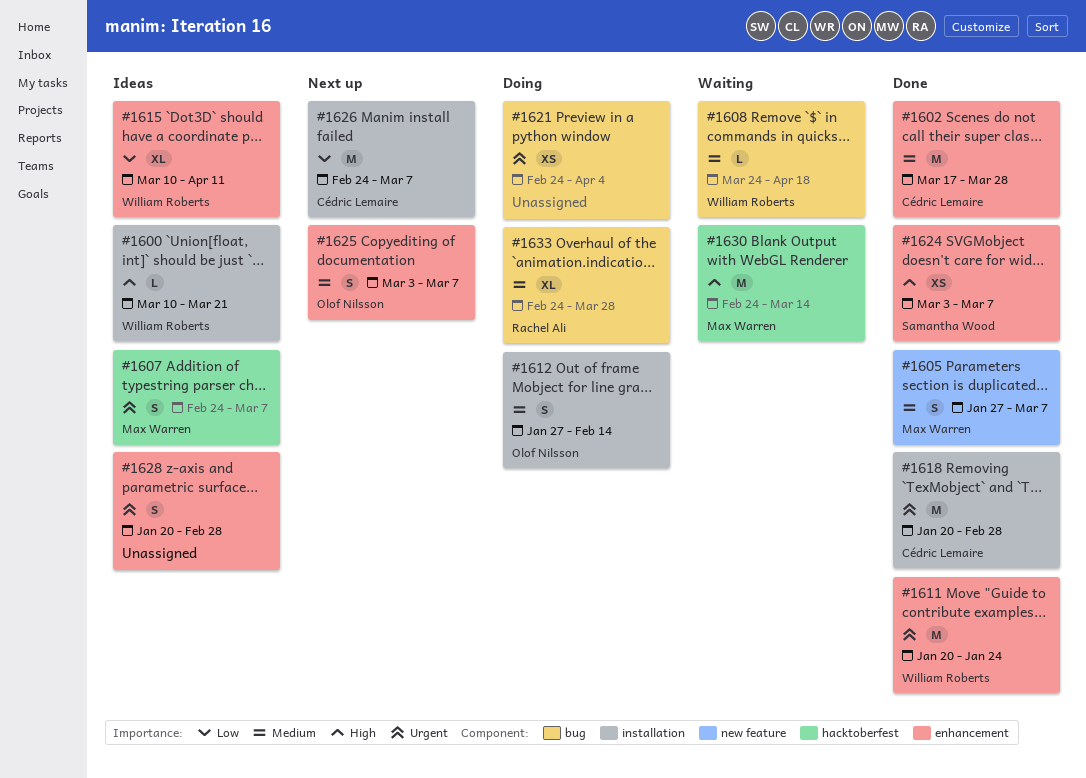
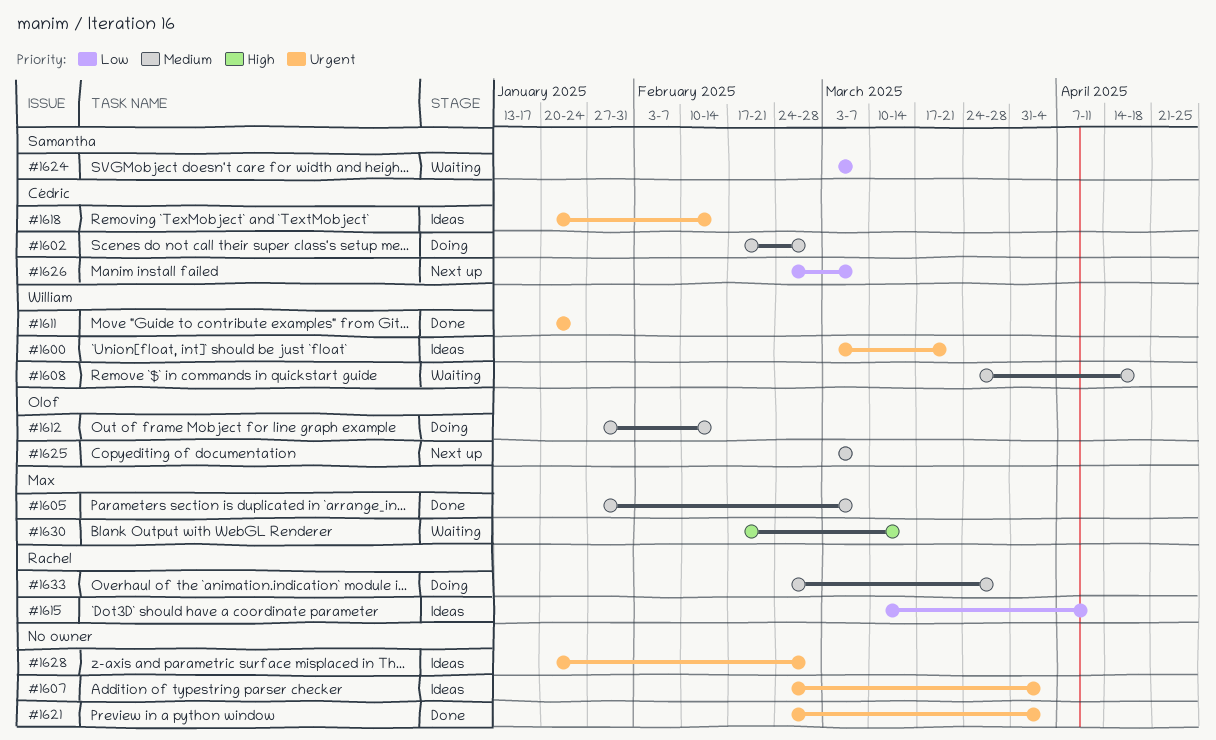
#1600, priority: High -> Urgent
#1600, start: Mar 10 -> Mar 3
#1602, status: Done -> Doing
#1602, start: Mar 17 -> Feb 17
#1602, due: Mar 28 -> Feb 28
#1607, owner: Max Warren -> none
#1607, due: Mar 7 -> Apr 4
#1615, owner: William Roberts -> Rachel Ali
#1618, status: Done -> Ideas
#1618, due: Feb 28 -> Feb 14
#1621, status: Doing -> Done
#1624, status: Done -> Waiting
#1624, priority: High -> Low
#1630, start: Feb 24 -> Feb 17

